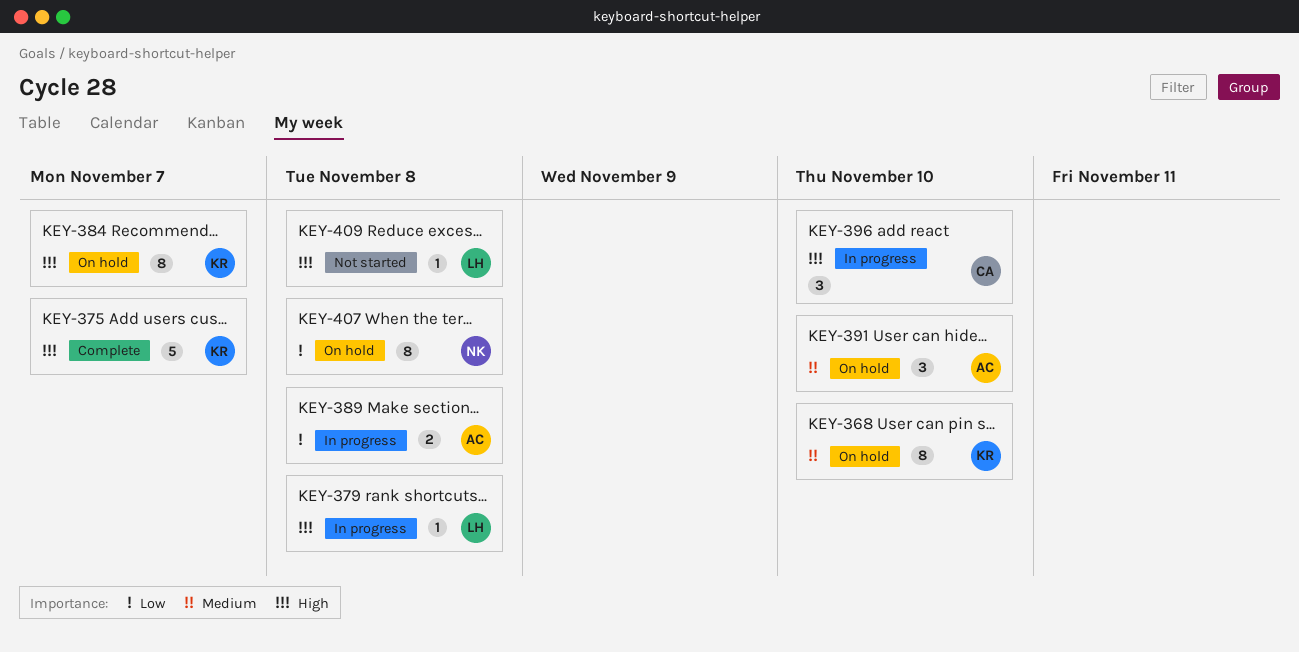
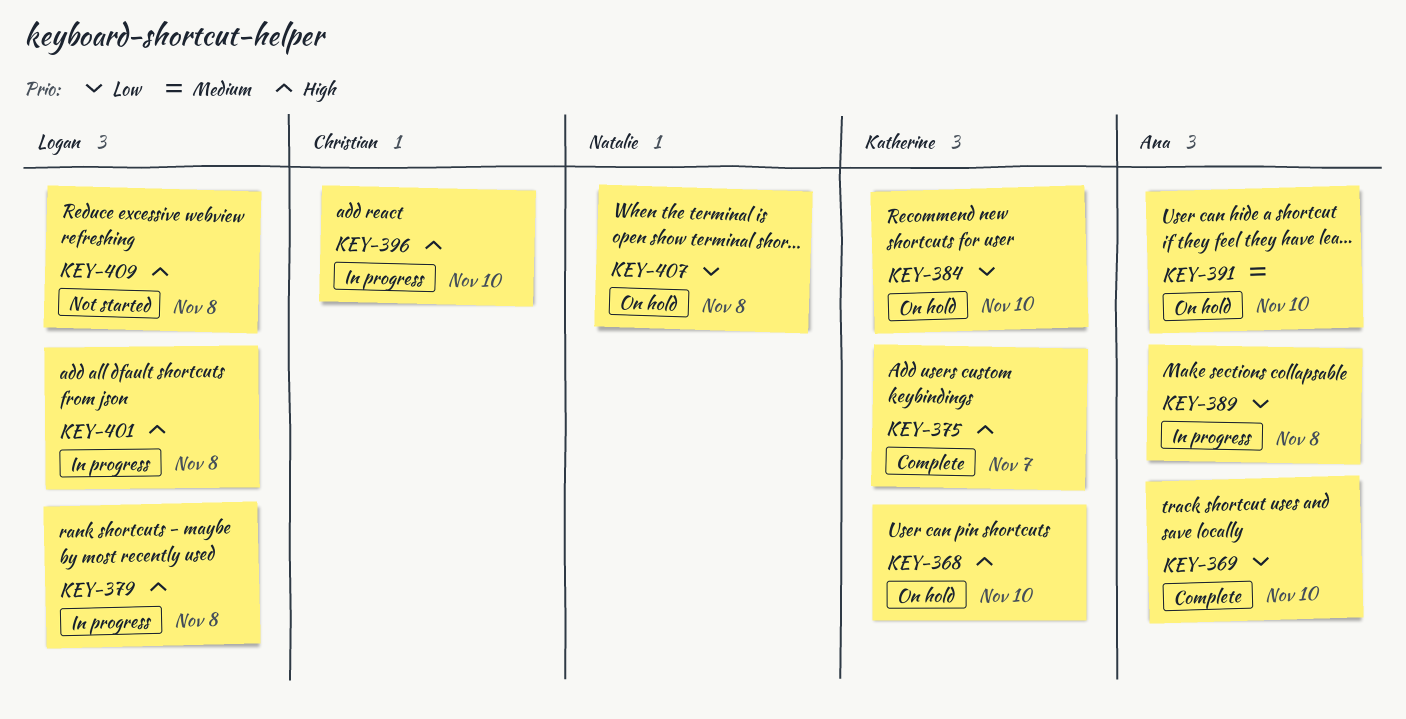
KEY-368, priority: Medium -> High
KEY-369: none -> present
KEY-384, priority: High -> Low
KEY-384, due: Nov 7 -> Nov 10
KEY-401: none -> present

